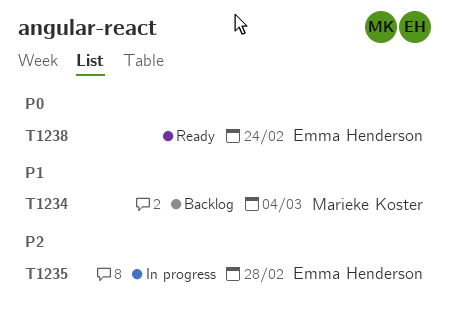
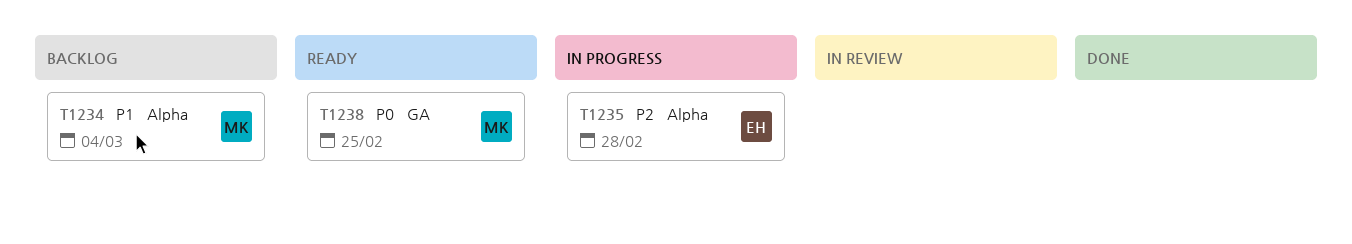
T1238, owner: Emma Henderson -> Marieke Koster
T1238, due: Feb 24 -> Feb 25

